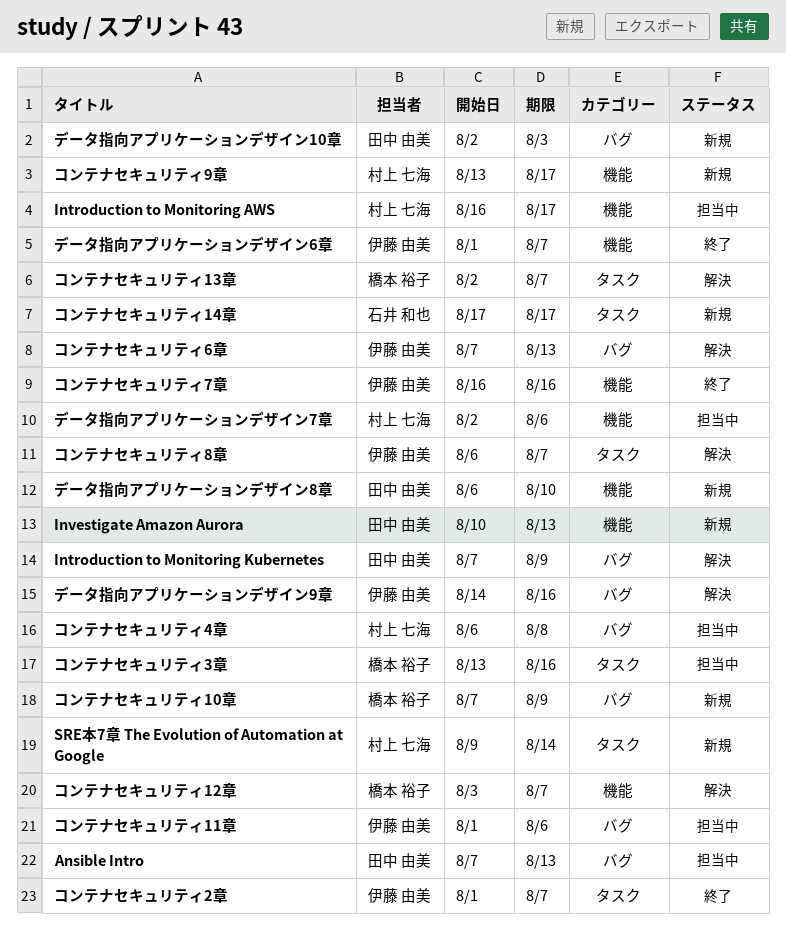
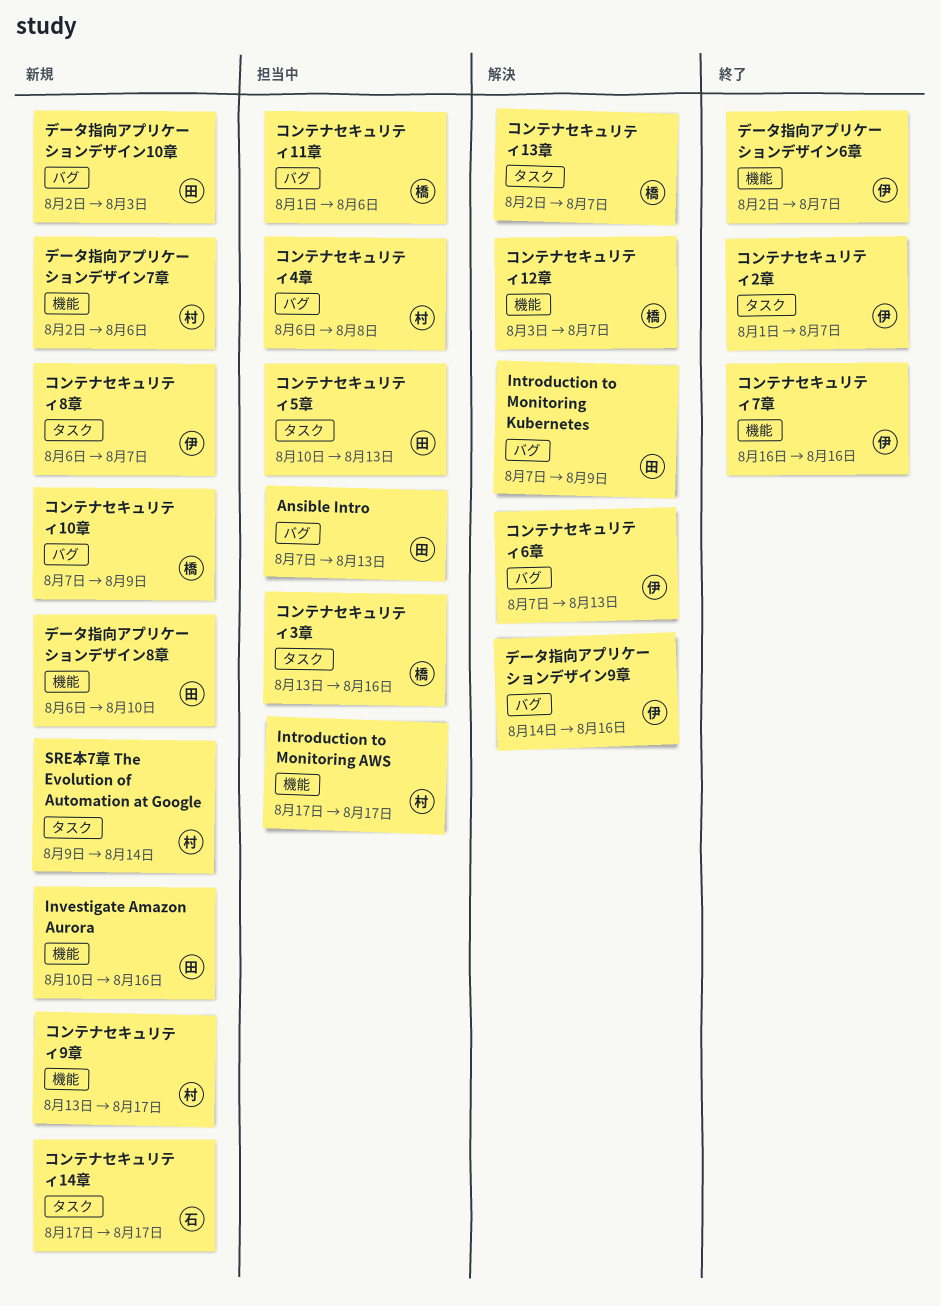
Introduction to Monitoring AWS, start: Aug 16 -> Aug 17
Investigate Amazon Aurora, due: Aug 13 -> Aug 16
コンテナセキュリティ11章, owner: 伊藤 由美 -> 橋本 裕子
コンテナセキュリティ5章: none -> present
コンテナセキュリティ8章, status: 解決 -> 新規
データ指向アプリケーションデザイン6章, start: Aug 1 -> Aug 2
データ指向アプリケーションデザイン7章, status: 担当中 -> 新規

